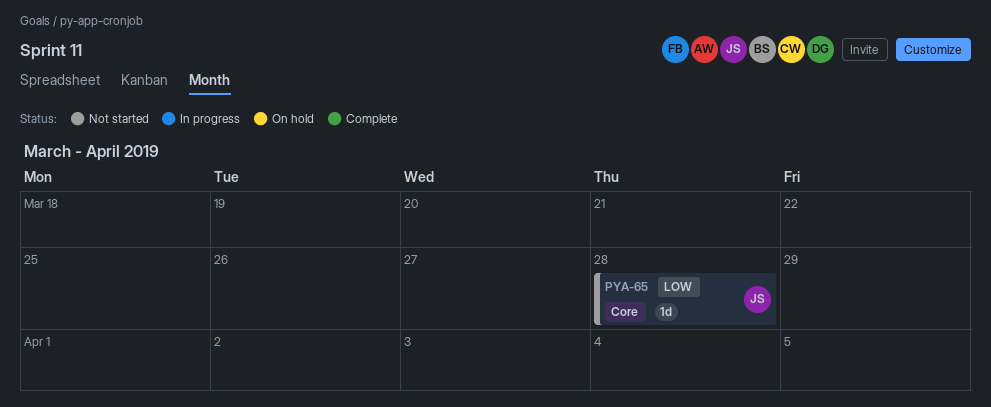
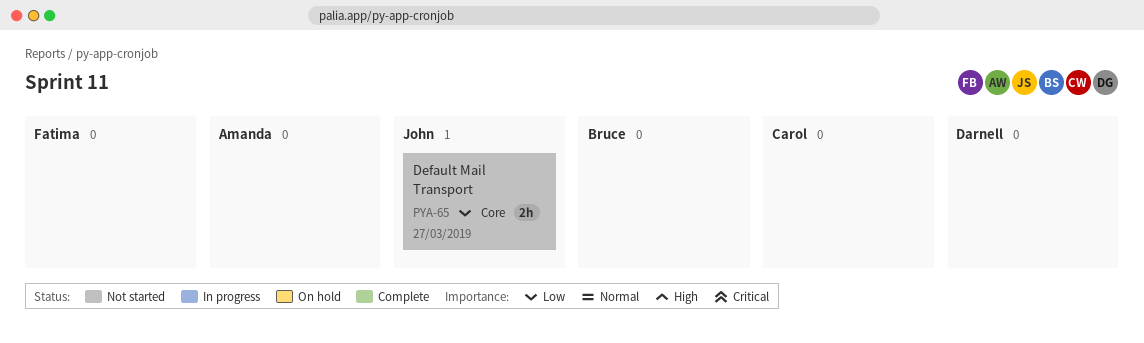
PYA-65, estimate: 1d -> 2h
PYA-65, due: Mar 28 -> Mar 27

